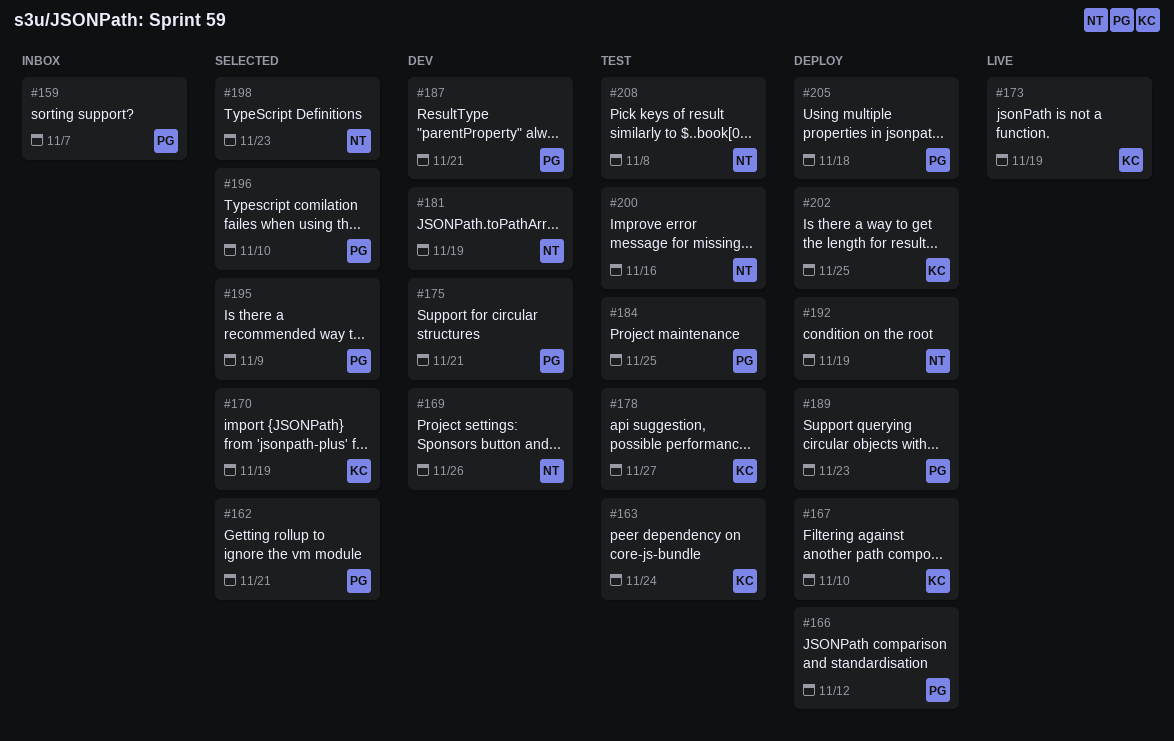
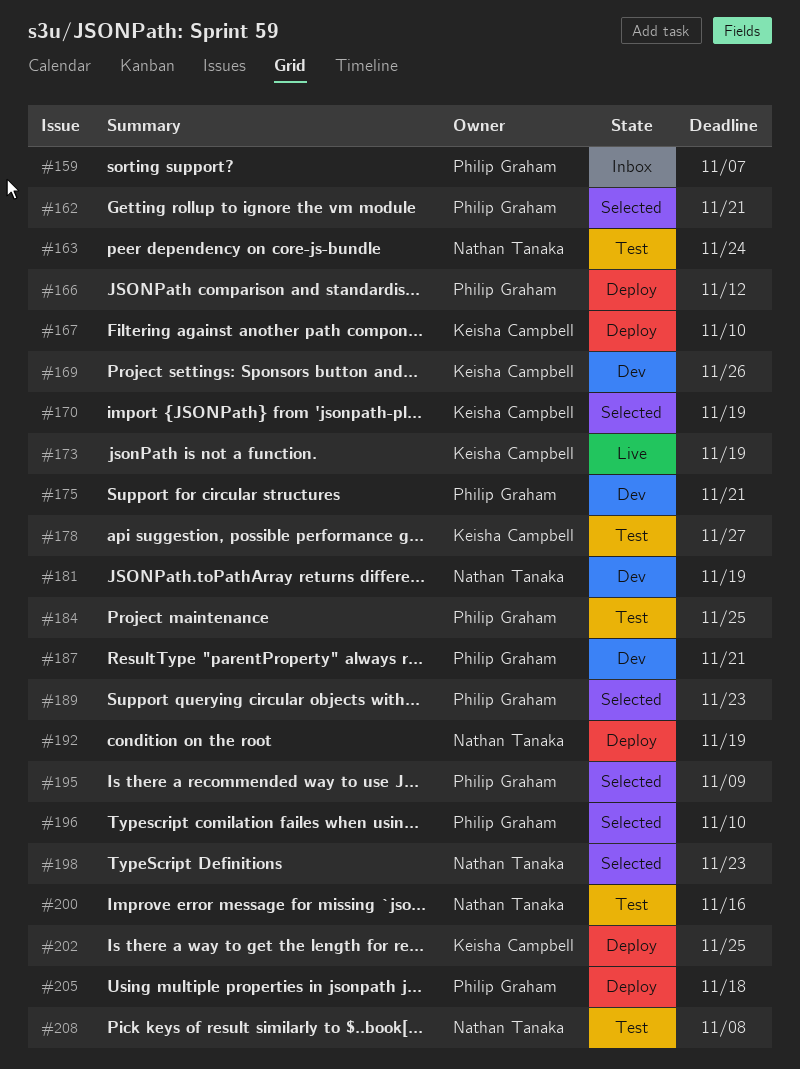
#163, owner: Keisha Campbell -> Nathan Tanaka
#169, owner: Nathan Tanaka -> Keisha Campbell
#189, status: Deploy -> Selected

